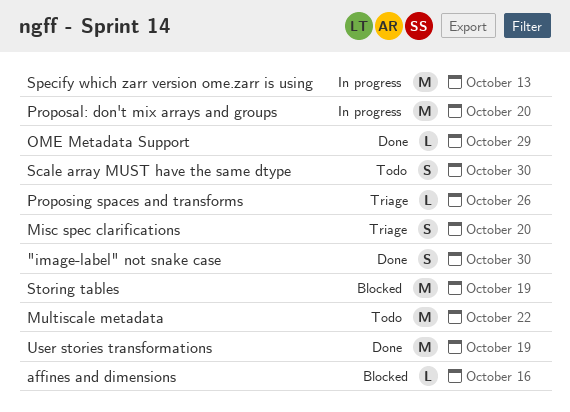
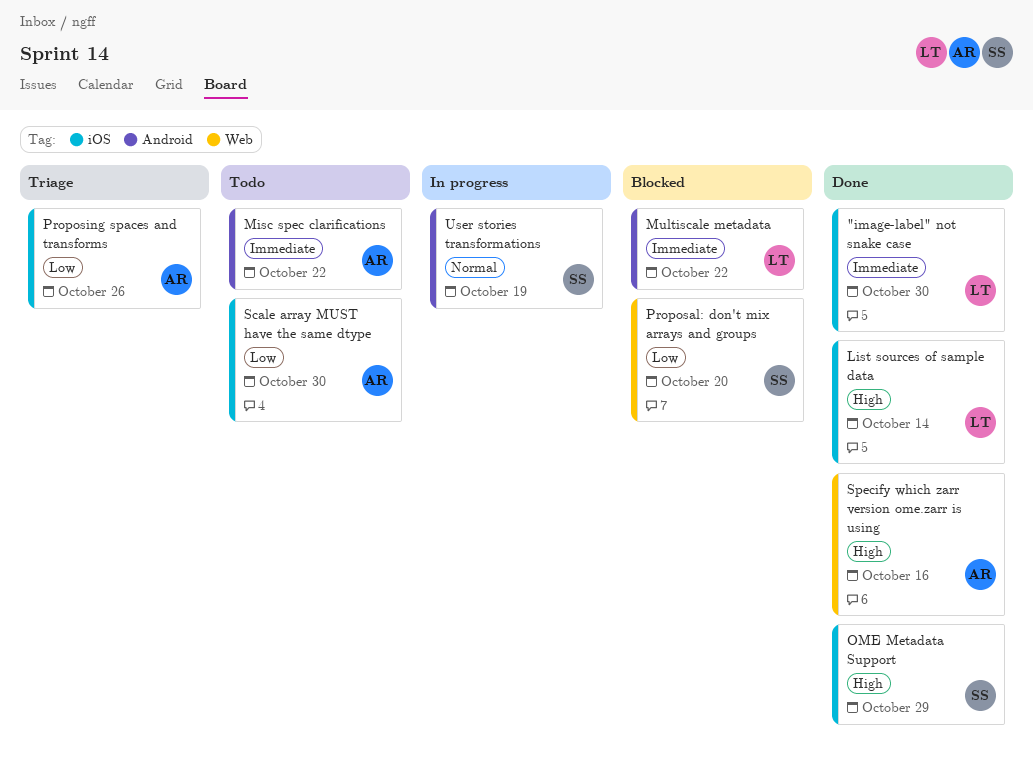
affines and dimensions: present -> none
List sources of sample data: none -> present
Misc spec clarifications, status: Triage -> Todo
Misc spec clarifications, due: Oct 20 -> Oct 22
Multiscale metadata, status: Todo -> Blocked
Proposal: don't mix arrays and groups, status: In progress -> Blocked
Specify which zarr version ome.zarr is using, status: In progress -> Done
Specify which zarr version ome.zarr is using, due: Oct 13 -> Oct 16
Storing tables: present -> none
User stories transformations, status: Done -> In progress

